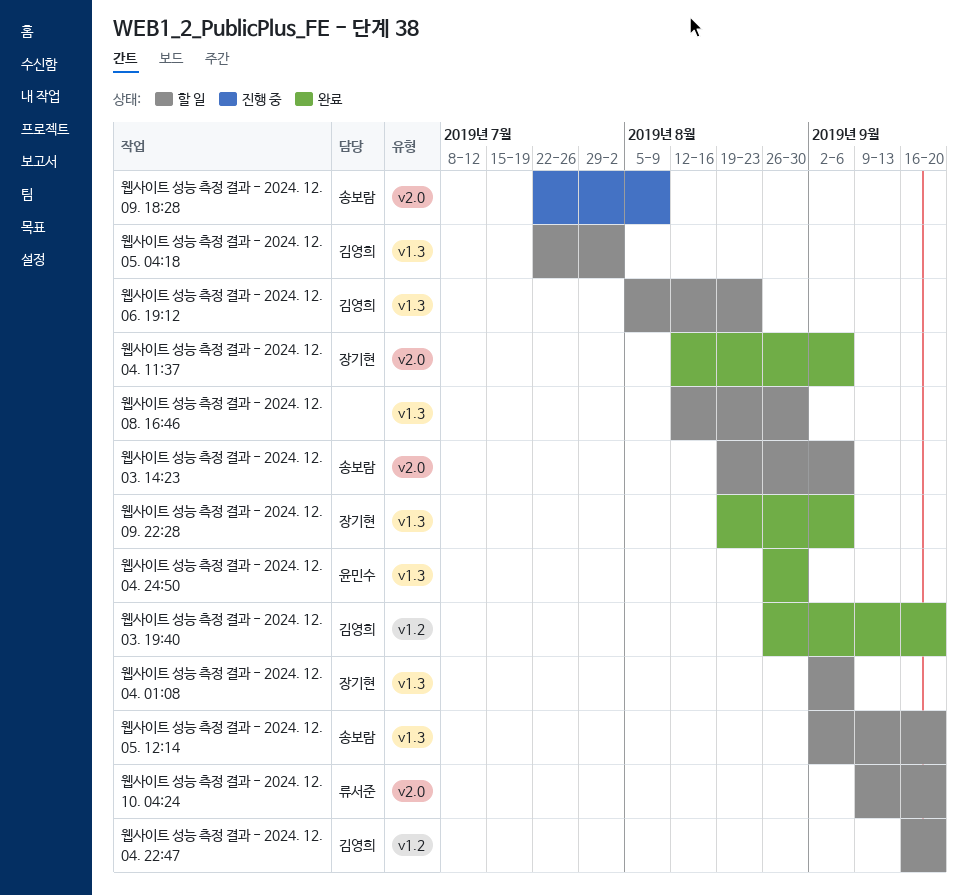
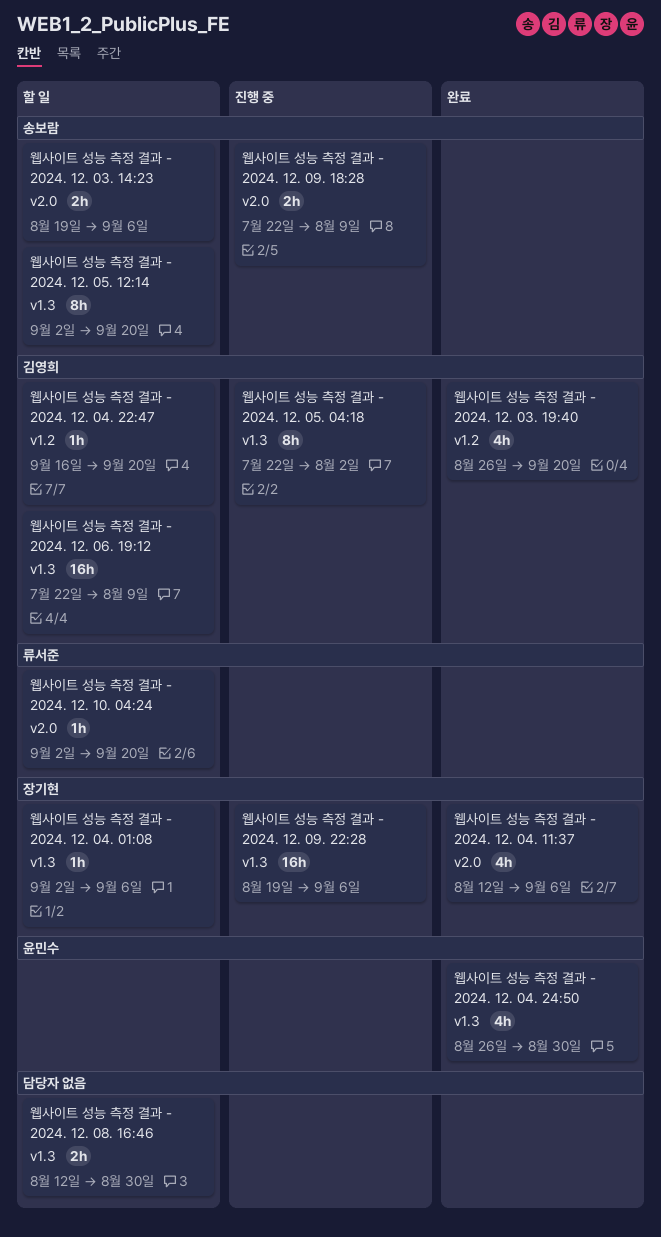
웹사이트 성능 측정 결과 - 2024. 12. 05. 04:18, status: 할 일 -> 진행 중
웹사이트 성능 측정 결과 - 2024. 12. 06. 19:12, start: Aug 5 -> Jul 22
웹사이트 성능 측정 결과 - 2024. 12. 06. 19:12, due: Aug 23 -> Aug 9
웹사이트 성능 측정 결과 - 2024. 12. 09. 22:28, status: 완료 -> 진행 중
웹사이트 성능 측정 결과 - 2024. 12. 10. 04:24, start: Sep 9 -> Sep 2

